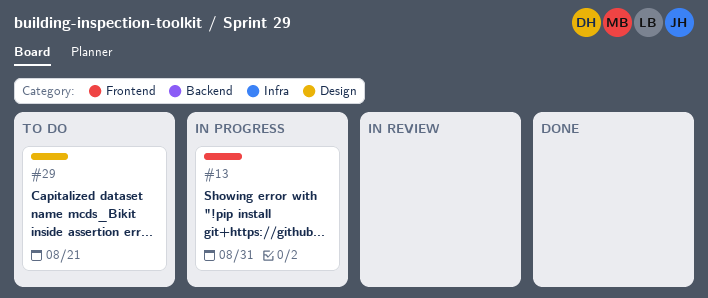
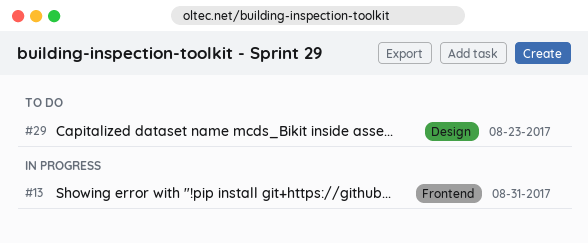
#29, due: Aug 21 -> Aug 23

